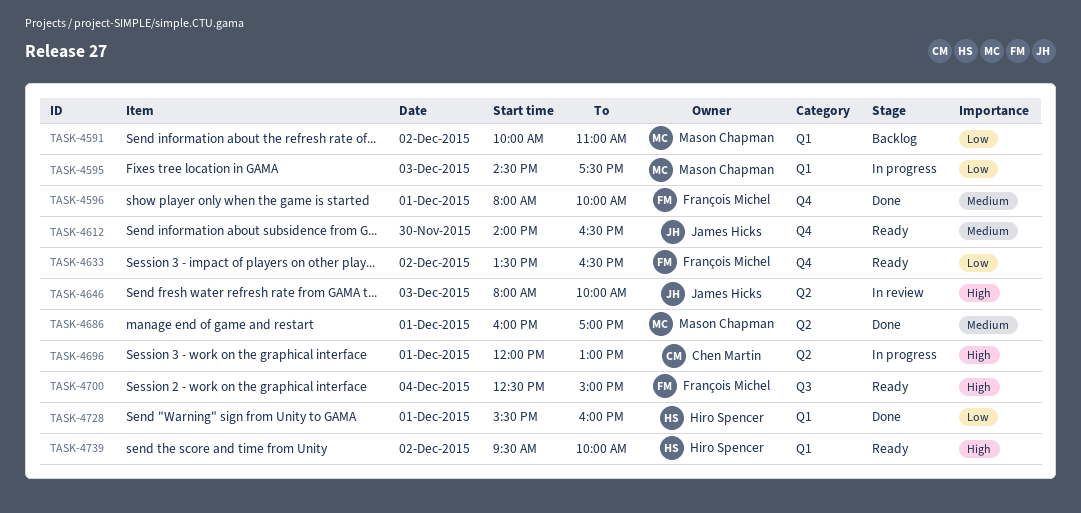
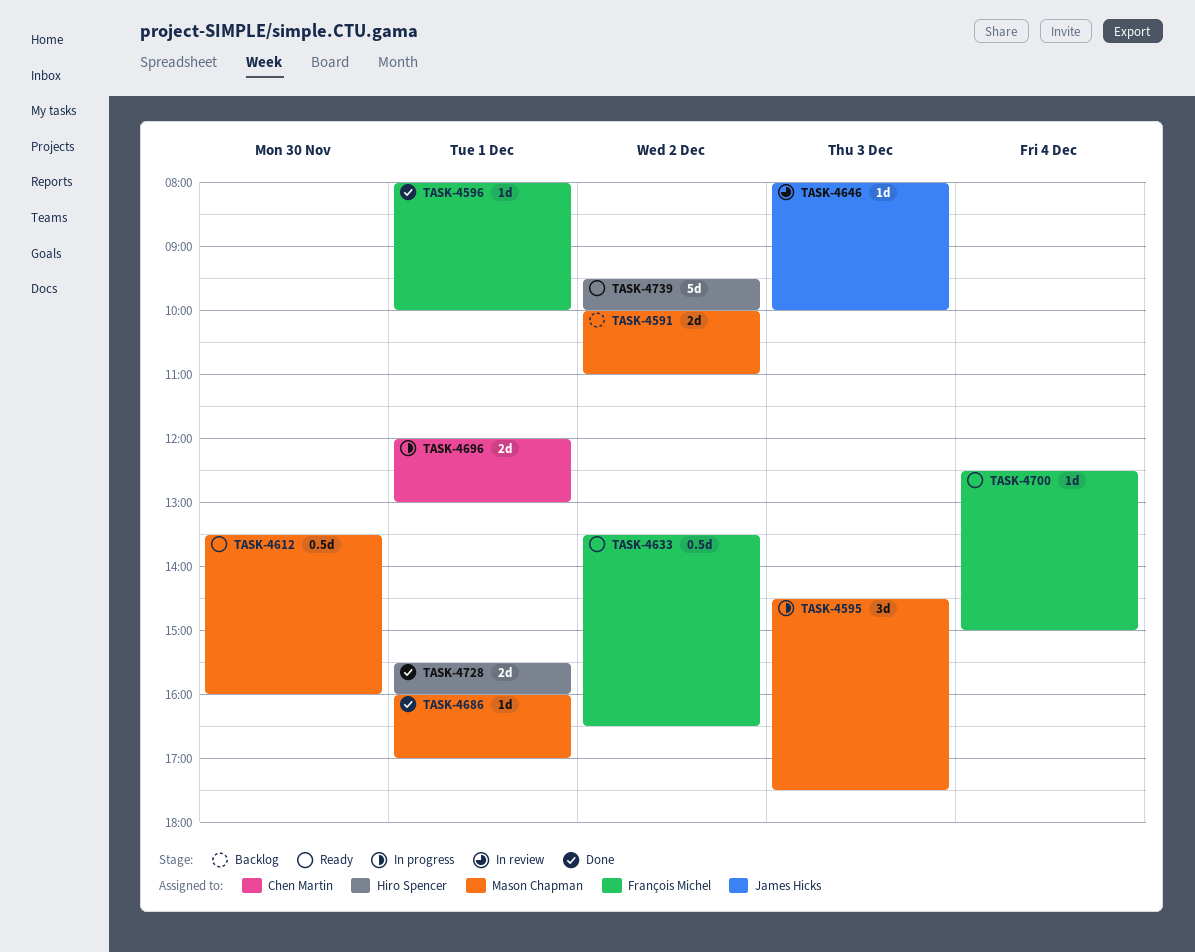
TASK-4612, owner: James Hicks -> Mason Chapman
TASK-4612, begins: 14:00 -> 13:30
TASK-4612, ends: 16:30 -> 16:00

